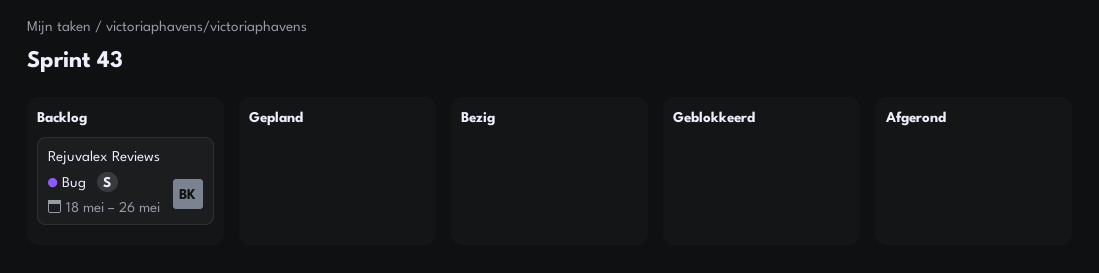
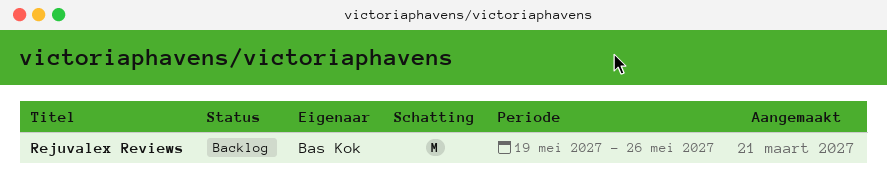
Rejuvalex Reviews, estimate: S -> M
Rejuvalex Reviews, start: May 18 -> May 19

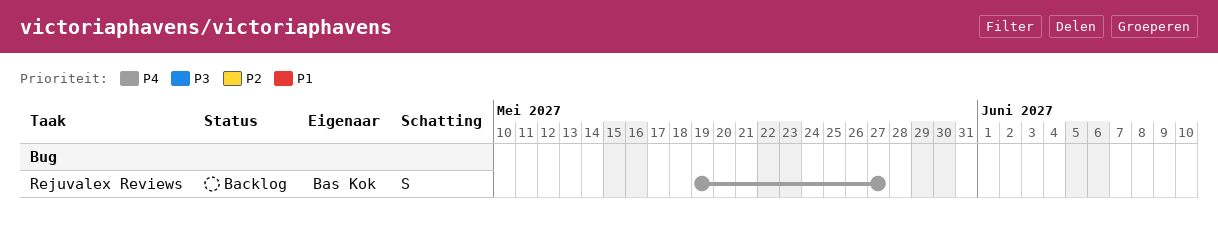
Rejuvalex Reviews, estimate: M -> S
Rejuvalex Reviews, due: May 26 -> May 27

